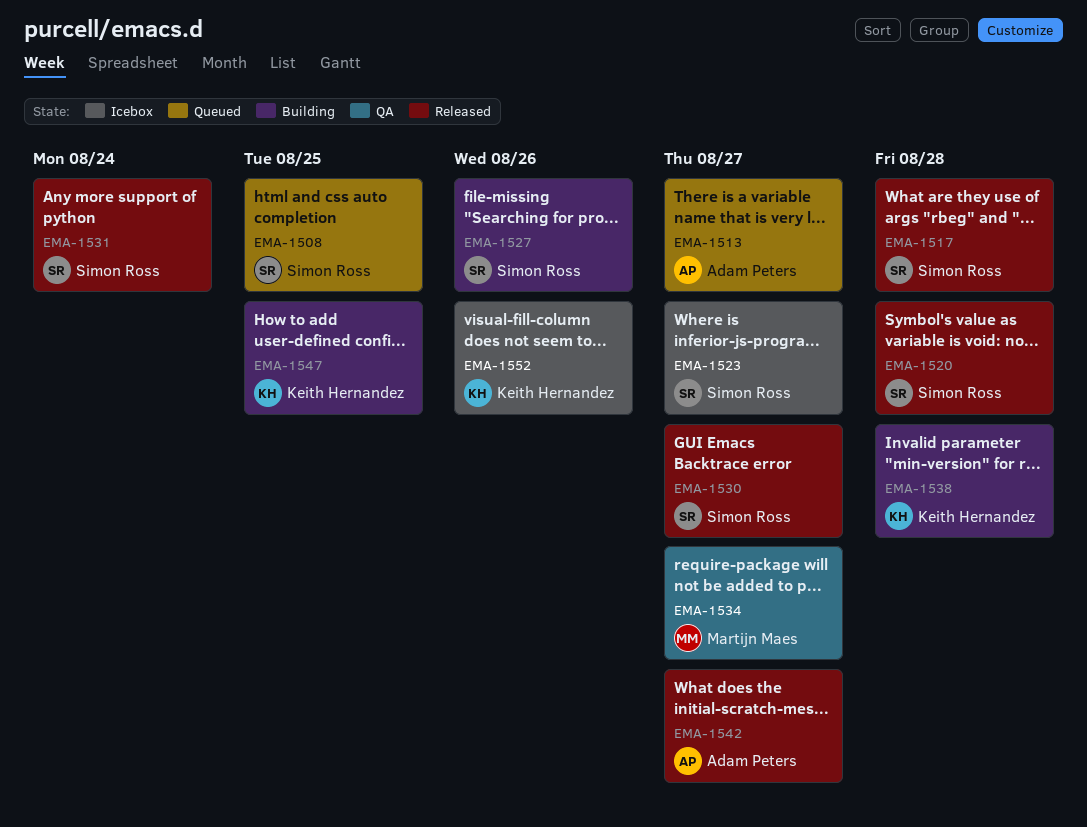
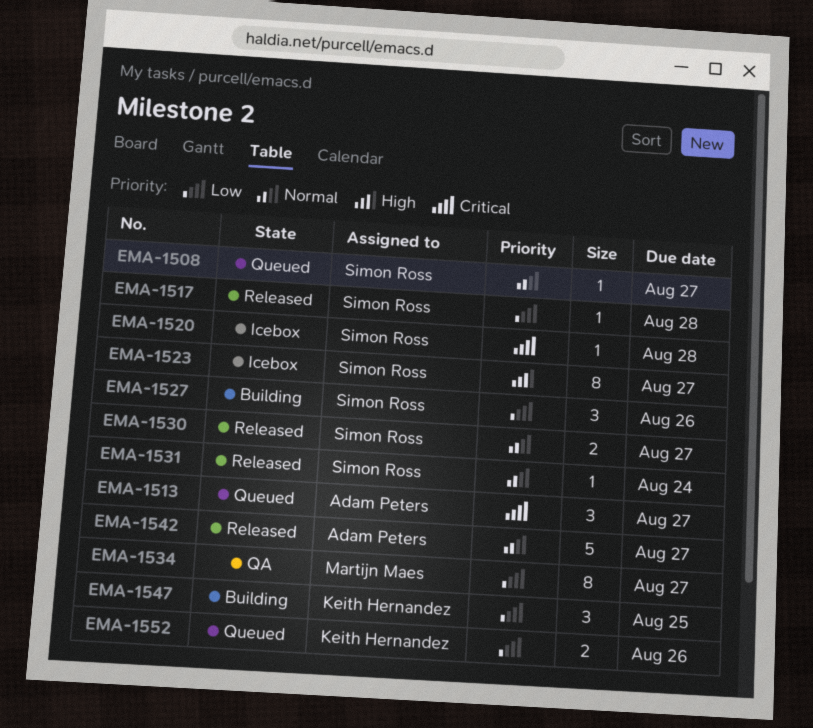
EMA-1508, due: Aug 25 -> Aug 27
EMA-1520, status: Released -> Icebox
EMA-1538: present -> none
EMA-1552, status: Icebox -> Queued

